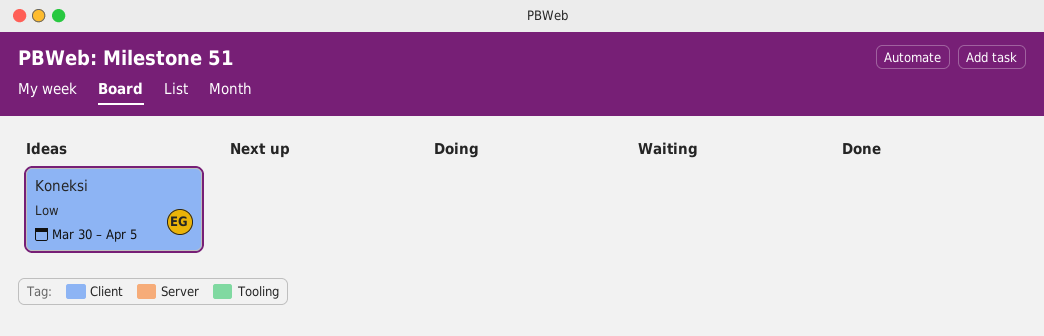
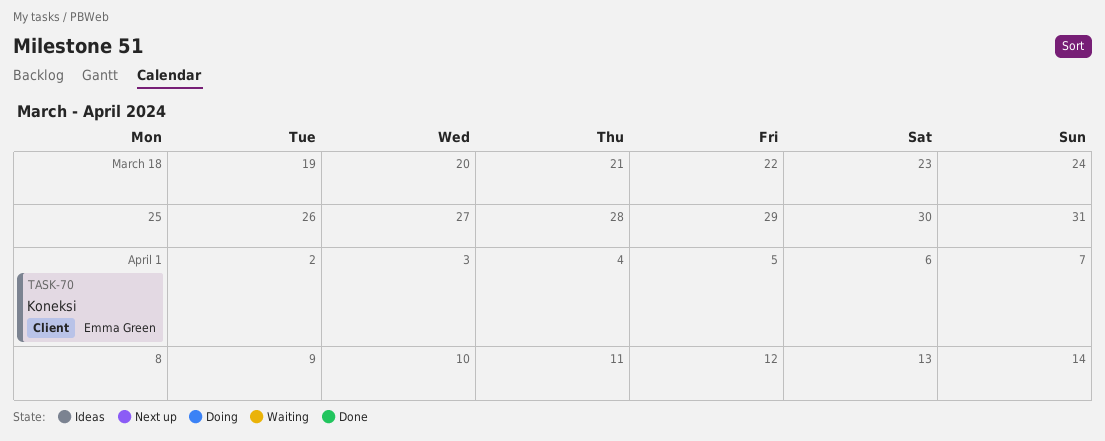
Koneksi, due: Apr 5 -> Apr 1

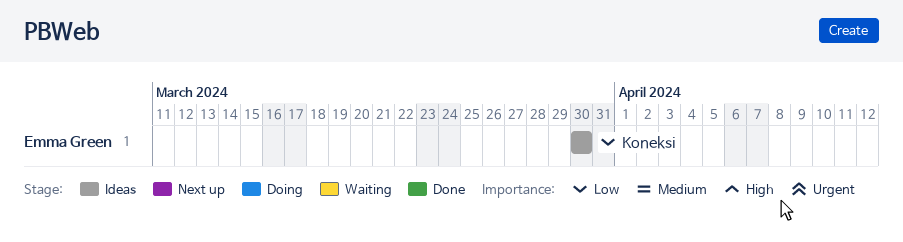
Koneksi, due: Apr 1 -> Mar 30

